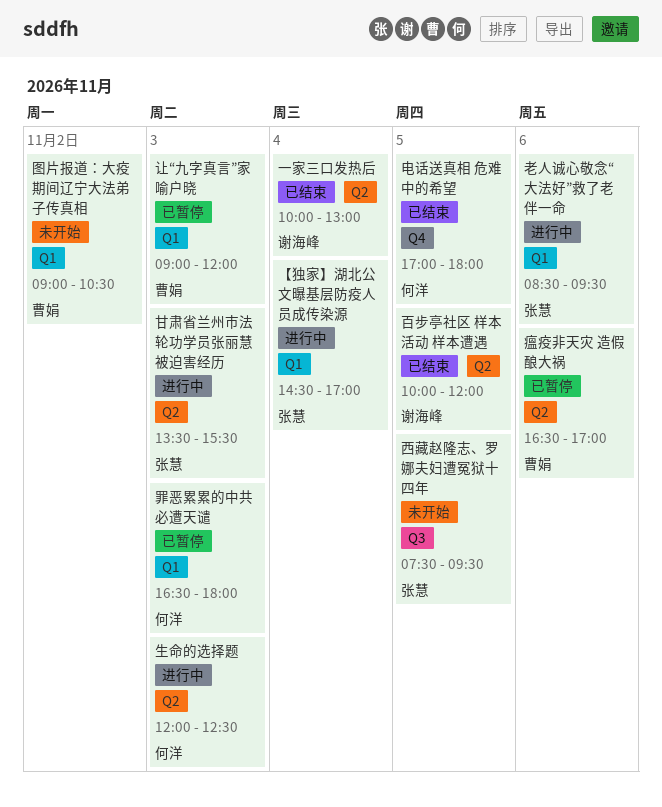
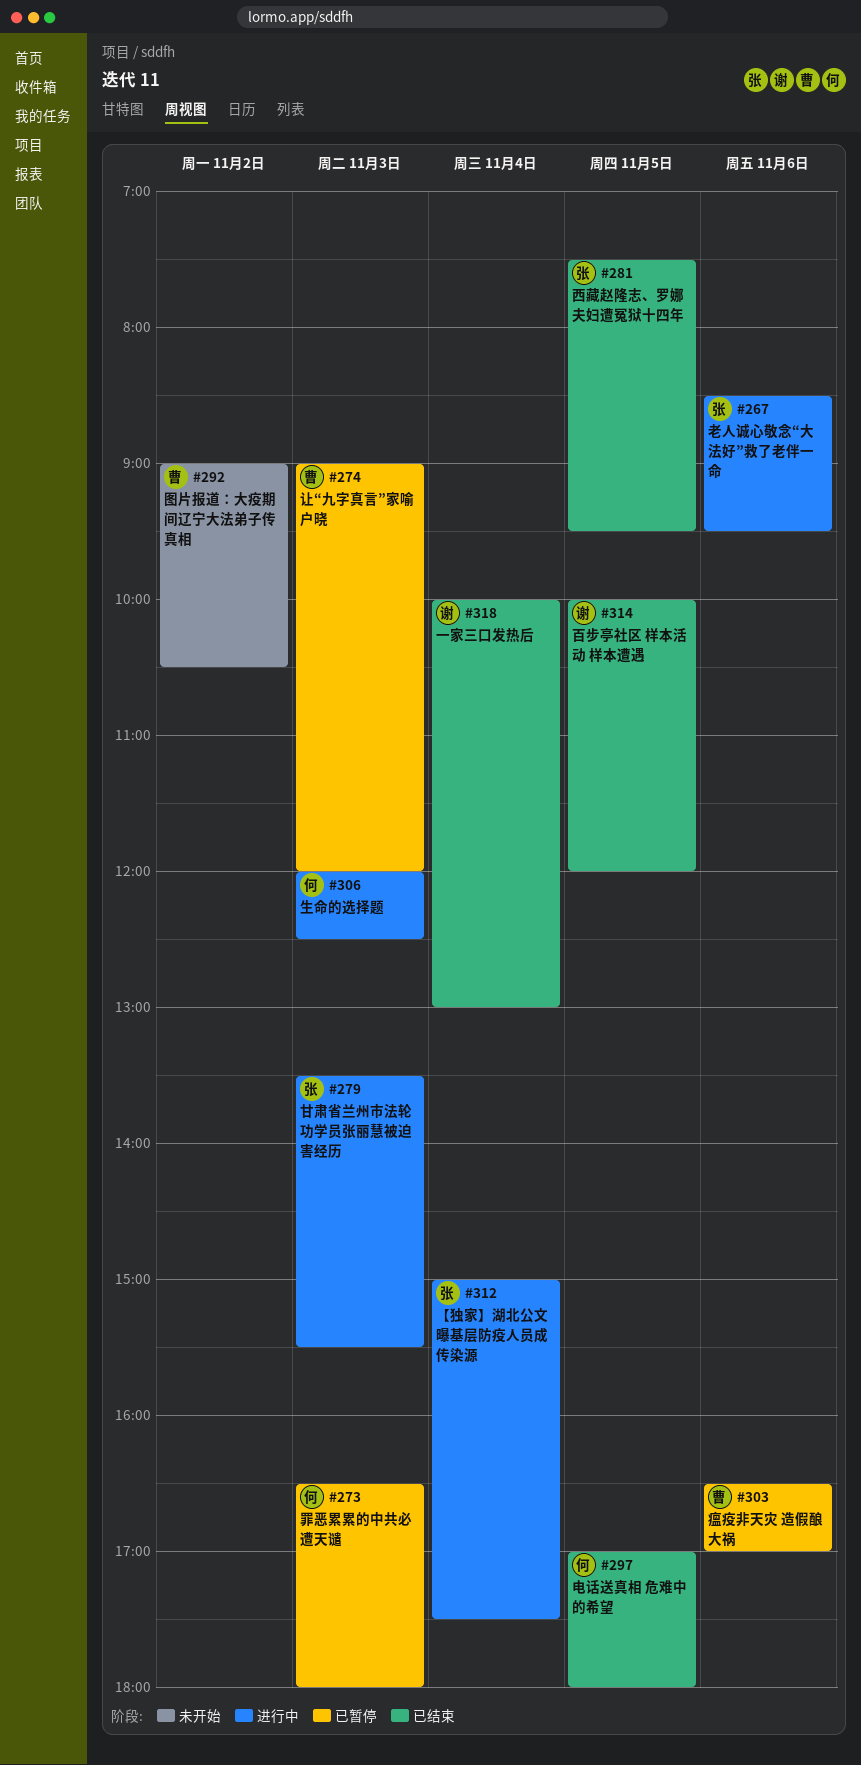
【独家】湖北公文曝基层防疫人员成传染源, begins: 14:30 -> 15:00
【独家】湖北公文曝基层防疫人员成传染源, ends: 17:00 -> 17:30
西藏赵隆志、罗娜夫妇遭冤狱十四年, status: 未开始 -> 已结束

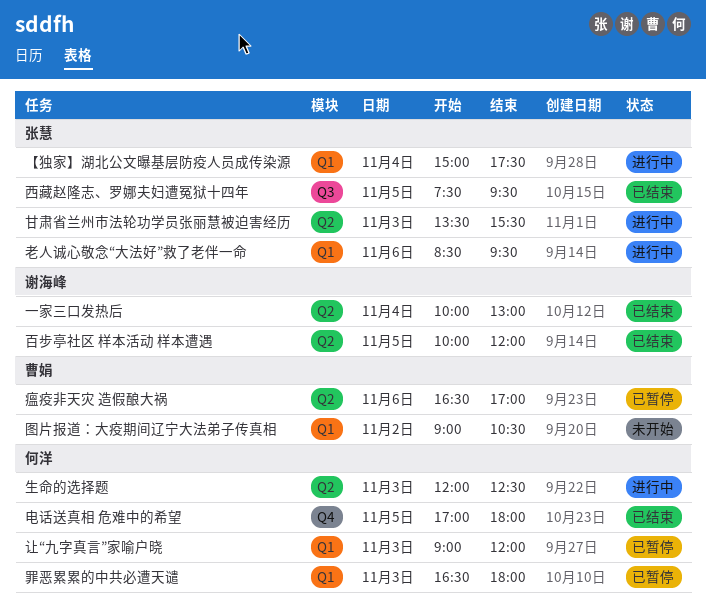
让“九字真言”家喻户晓, owner: 曹娟 -> 何洋

